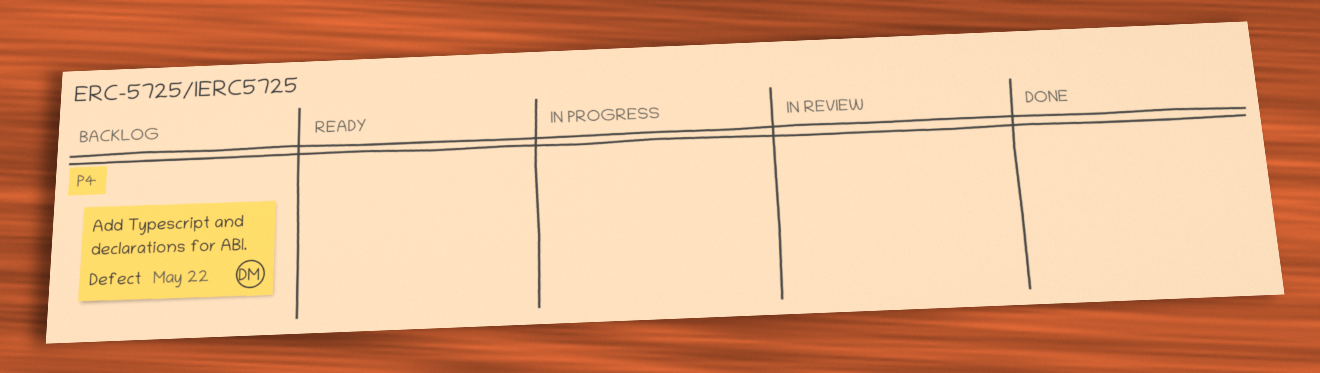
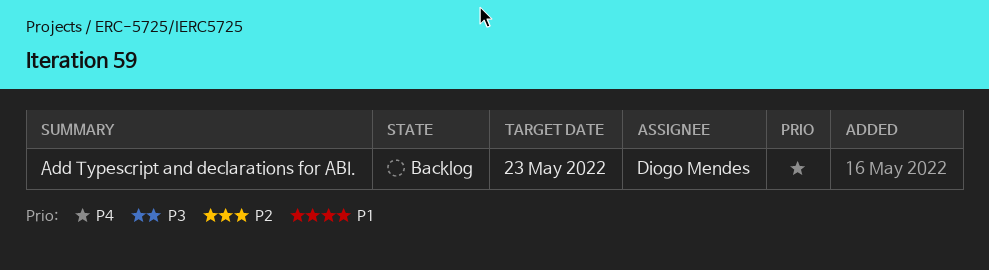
Add Typescript and declarations for ABI., due: May 22 -> May 23

